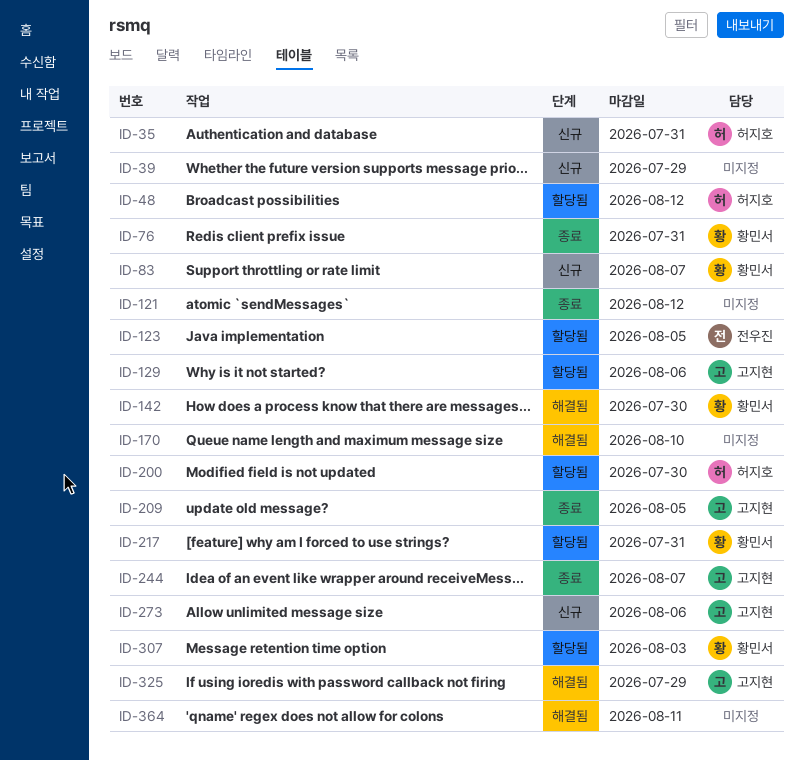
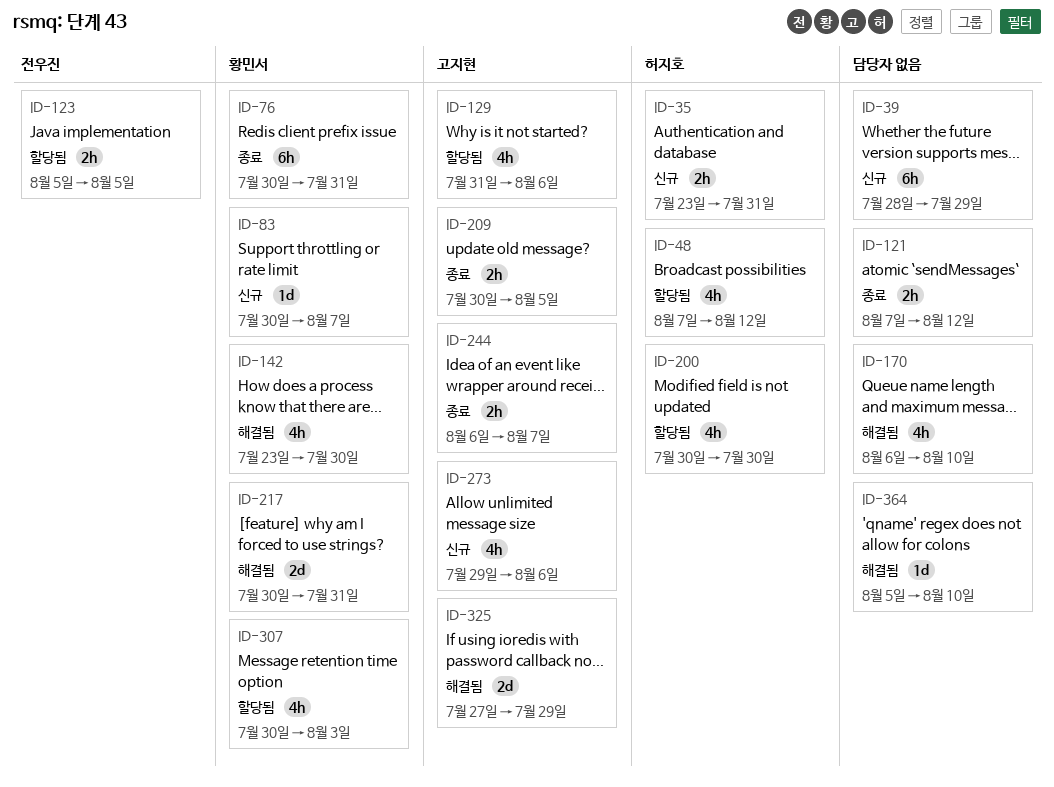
ID-217, status: 할당됨 -> 해결됨
ID-364, due: Aug 11 -> Aug 10

